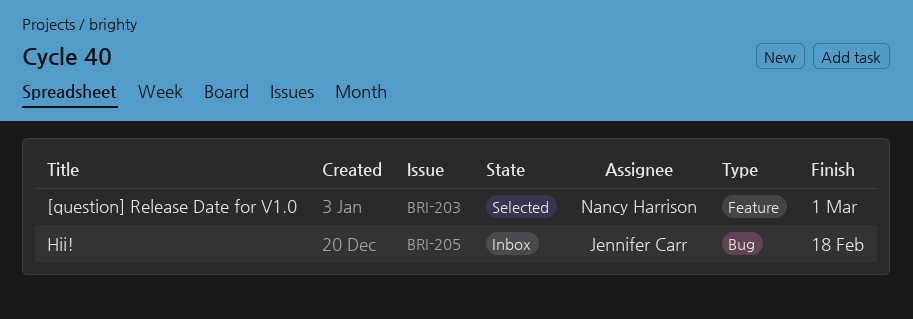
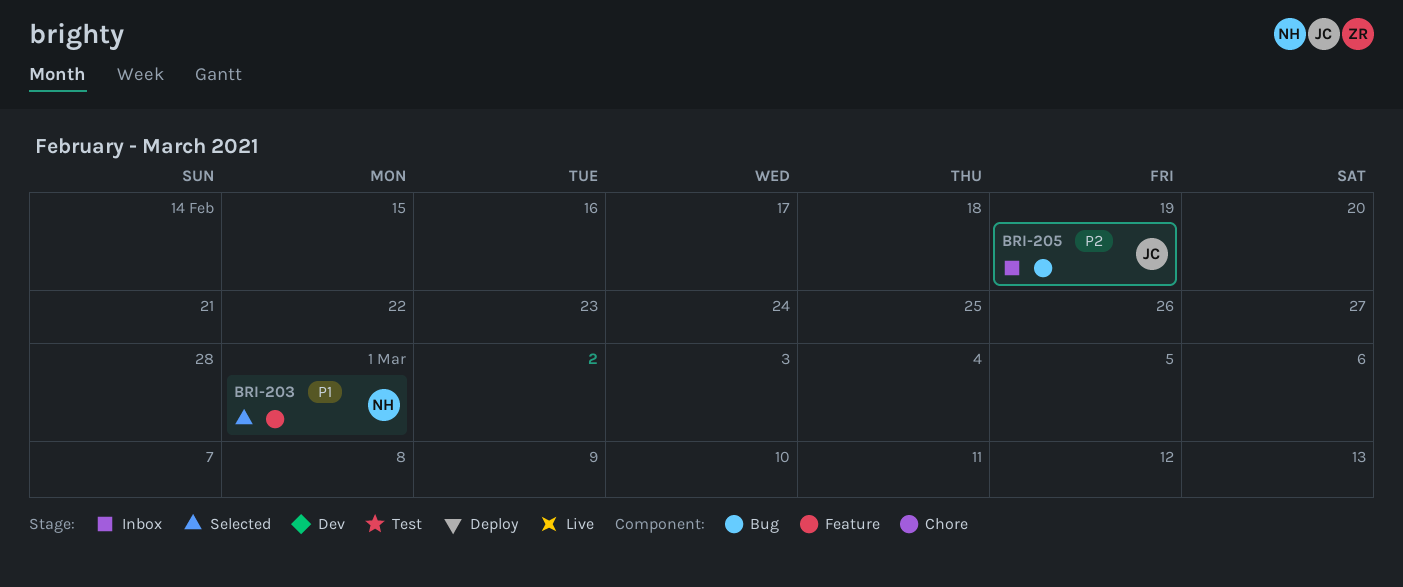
BRI-205, due: Feb 18 -> Feb 19

